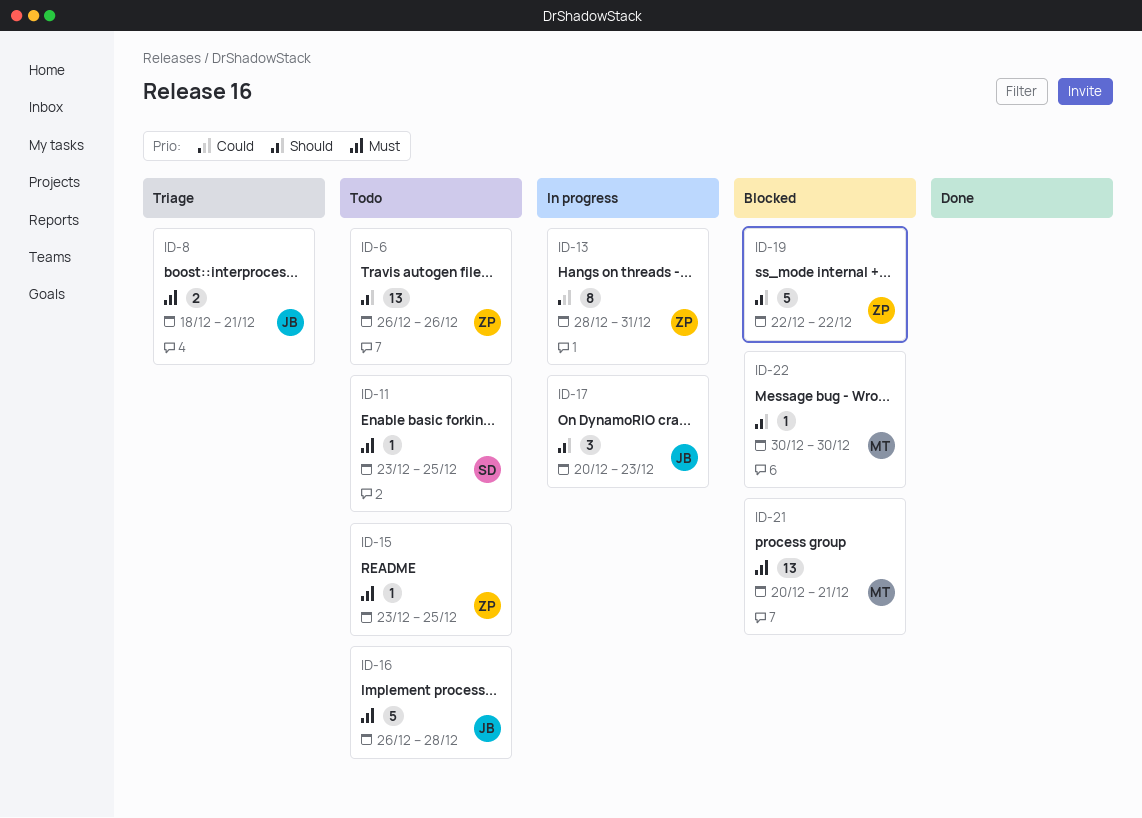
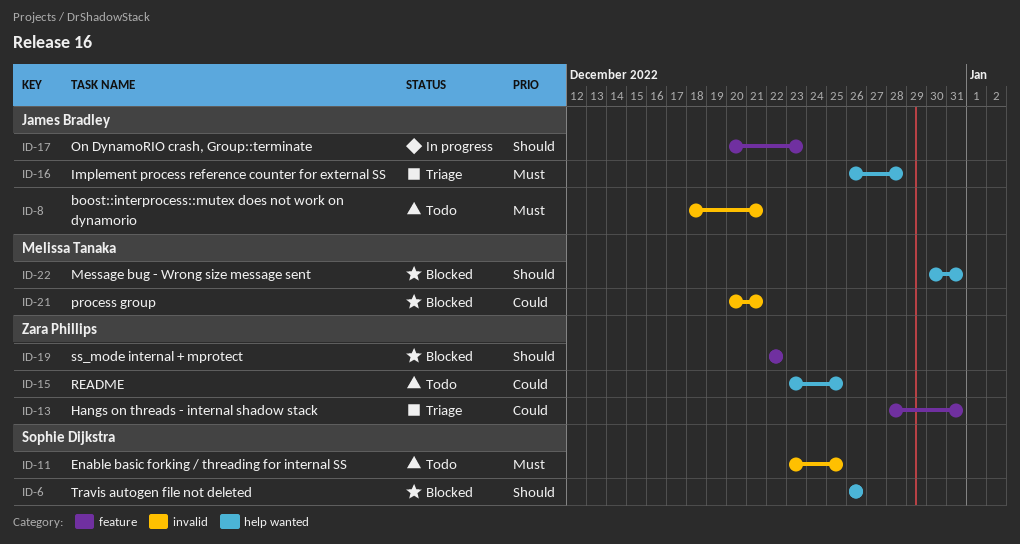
ID-6, status: Todo -> Blocked
ID-6, owner: Zara Phillips -> Sophie Dijkstra
ID-8, status: Triage -> Todo
ID-13, status: In progress -> Triage
ID-15, priority: Must -> Could
ID-16, status: Todo -> Triage
ID-21, priority: Must -> Could
ID-22, due: Dec 30 -> Dec 31

